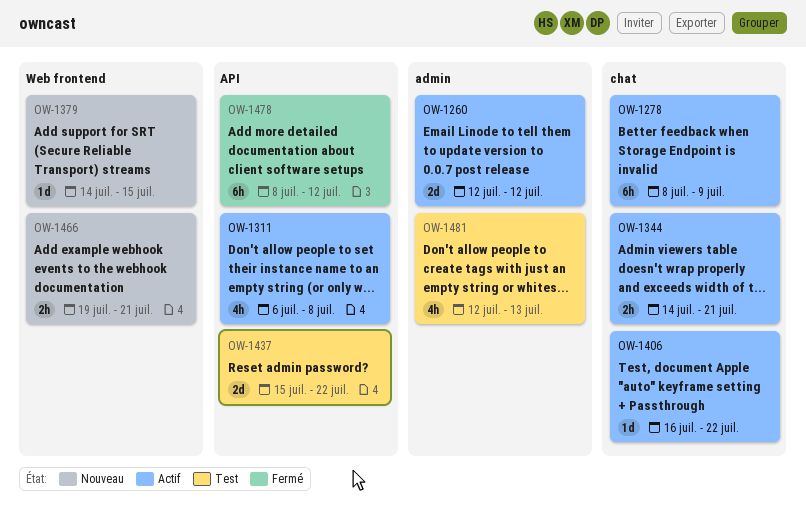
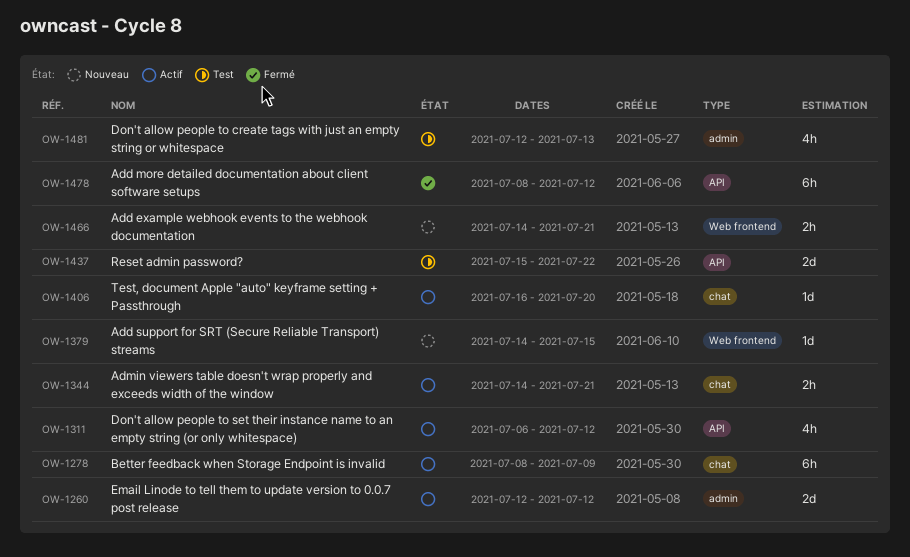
OW-1311, due: Jul 8 -> Jul 12
OW-1406, due: Jul 22 -> Jul 20
OW-1466, start: Jul 19 -> Jul 14

